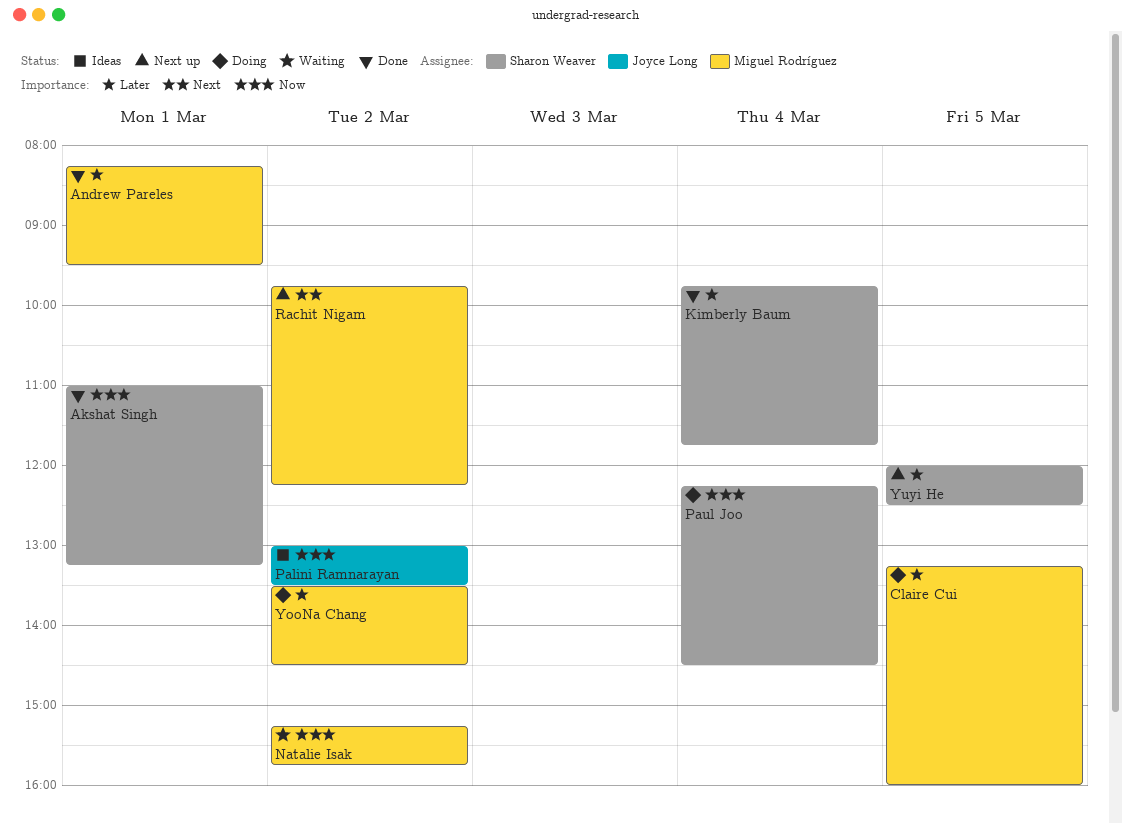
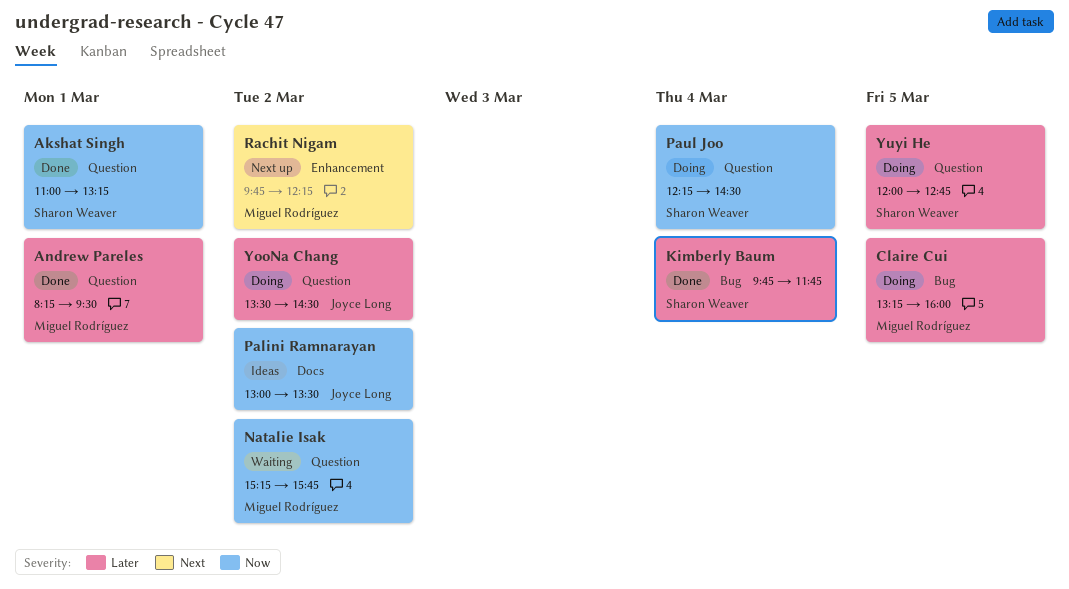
YooNa Chang, owner: Miguel Rodríguez -> Joyce Long
Yuyi He, status: Next up -> Doing
Yuyi He, ends: 12:30 -> 12:45

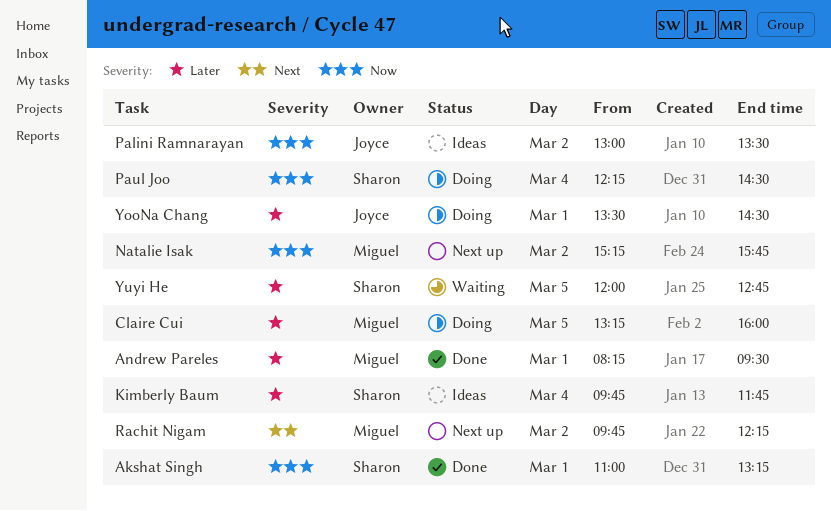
Kimberly Baum, status: Done -> Ideas
Natalie Isak, status: Waiting -> Next up
YooNa Chang, day: Mar 2 -> Mar 1
Yuyi He, status: Doing -> Waiting

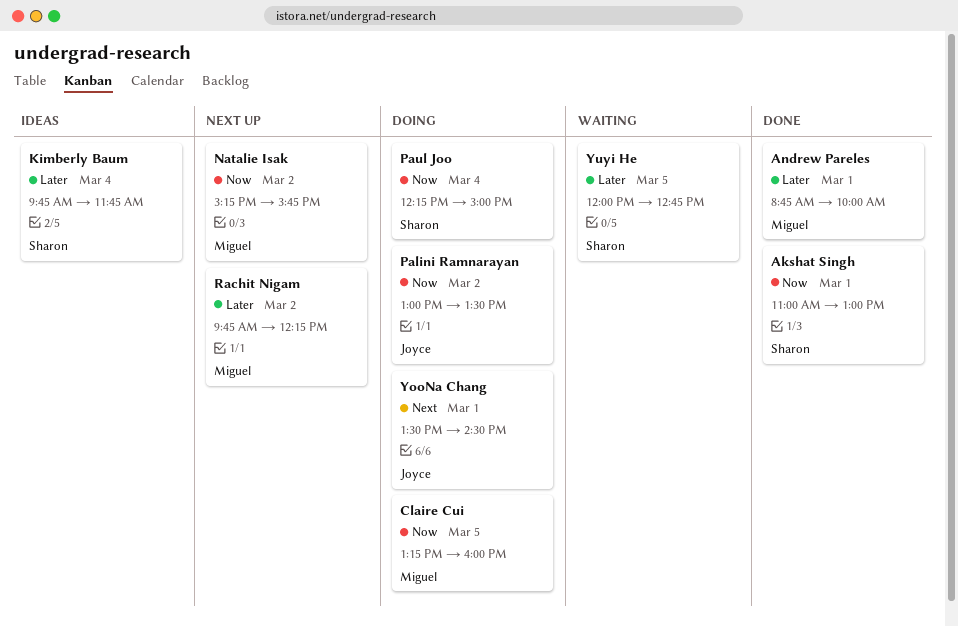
Akshat Singh, ends: 13:15 -> 13:00
Andrew Pareles, begins: 08:15 -> 08:45
Andrew Pareles, ends: 09:30 -> 10:00
Claire Cui, priority: Later -> Now
Palini Ramnarayan, status: Ideas -> Doing
Paul Joo, ends: 14:30 -> 15:00
Rachit Nigam, priority: Next -> Later
YooNa Chang, priority: Later -> Next

